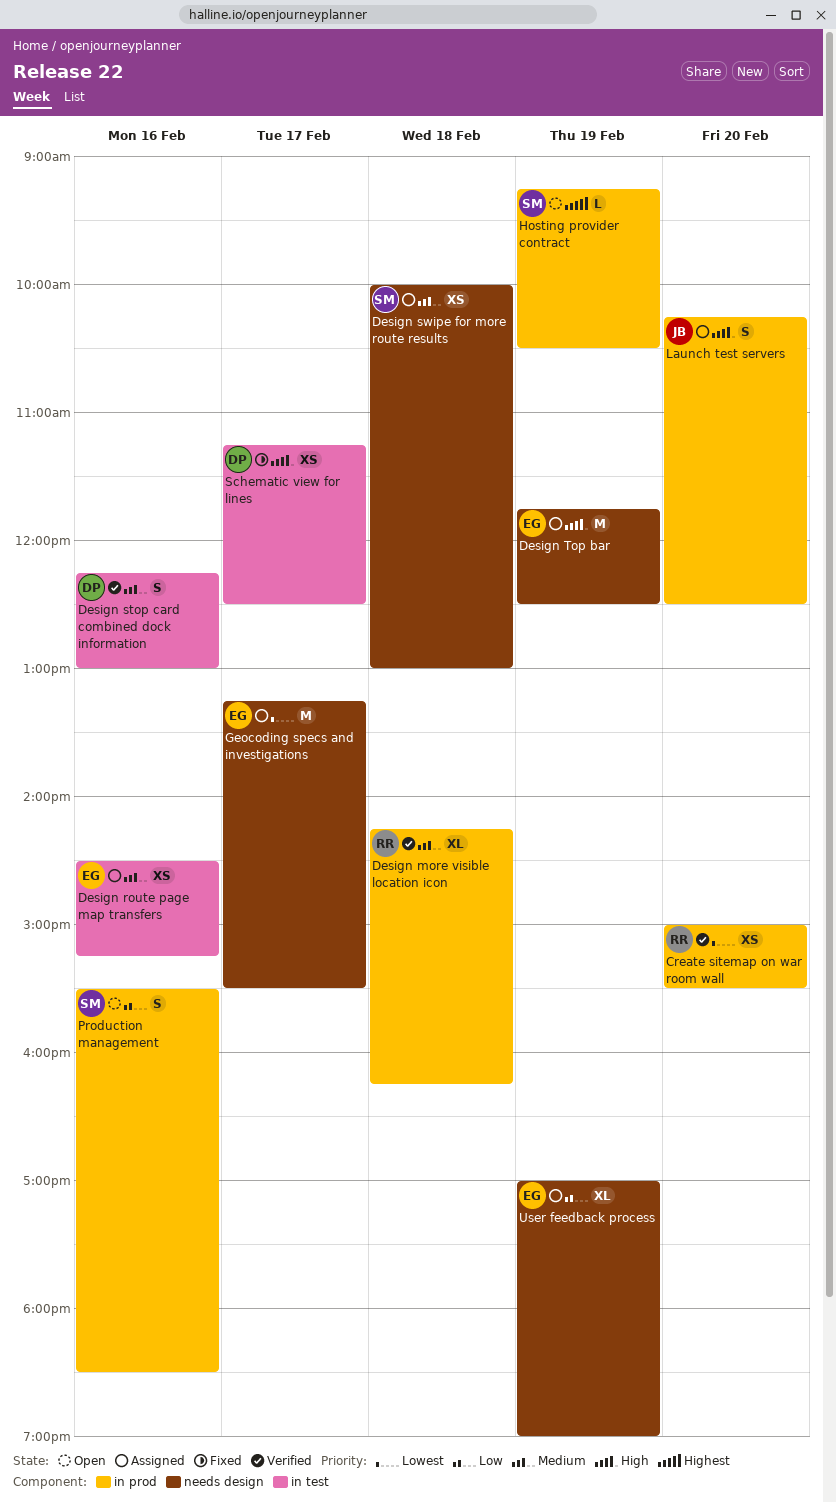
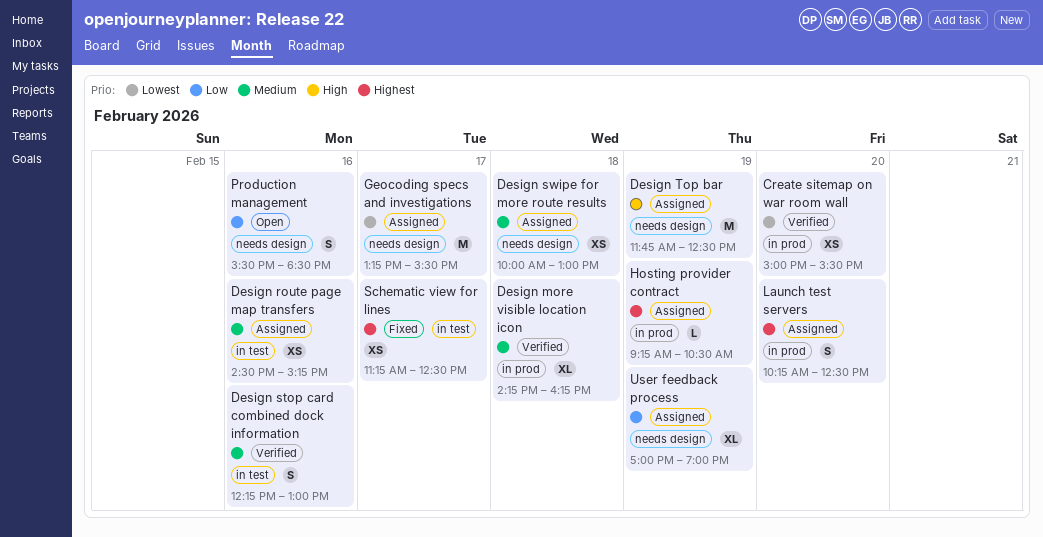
Hosting provider contract, status: Open -> Assigned
Launch test servers, priority: High -> Highest
Production management, label: in prod -> needs design
Schematic view for lines, priority: High -> Highest

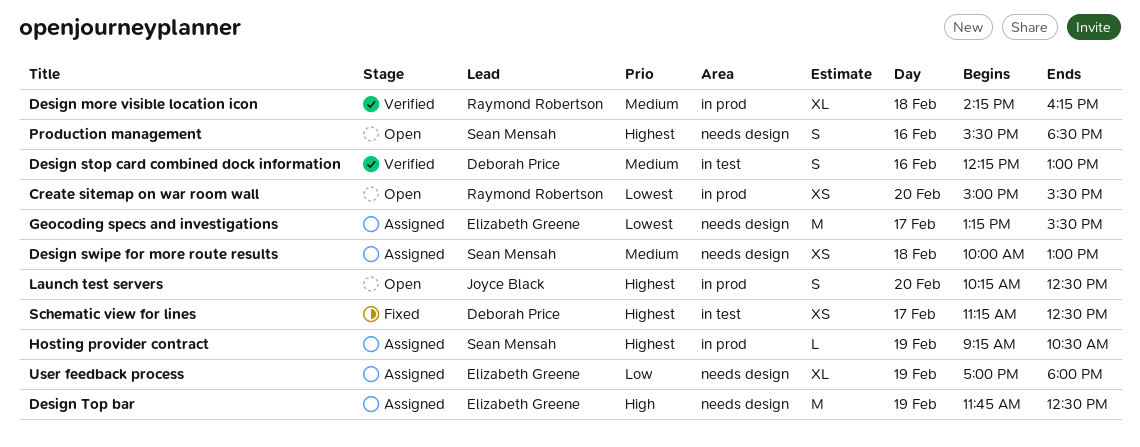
Create sitemap on war room wall, status: Verified -> Open
Design route page map transfers: present -> none
Launch test servers, status: Assigned -> Open
Production management, priority: Low -> Highest
User feedback process, ends: 19:00 -> 18:00

